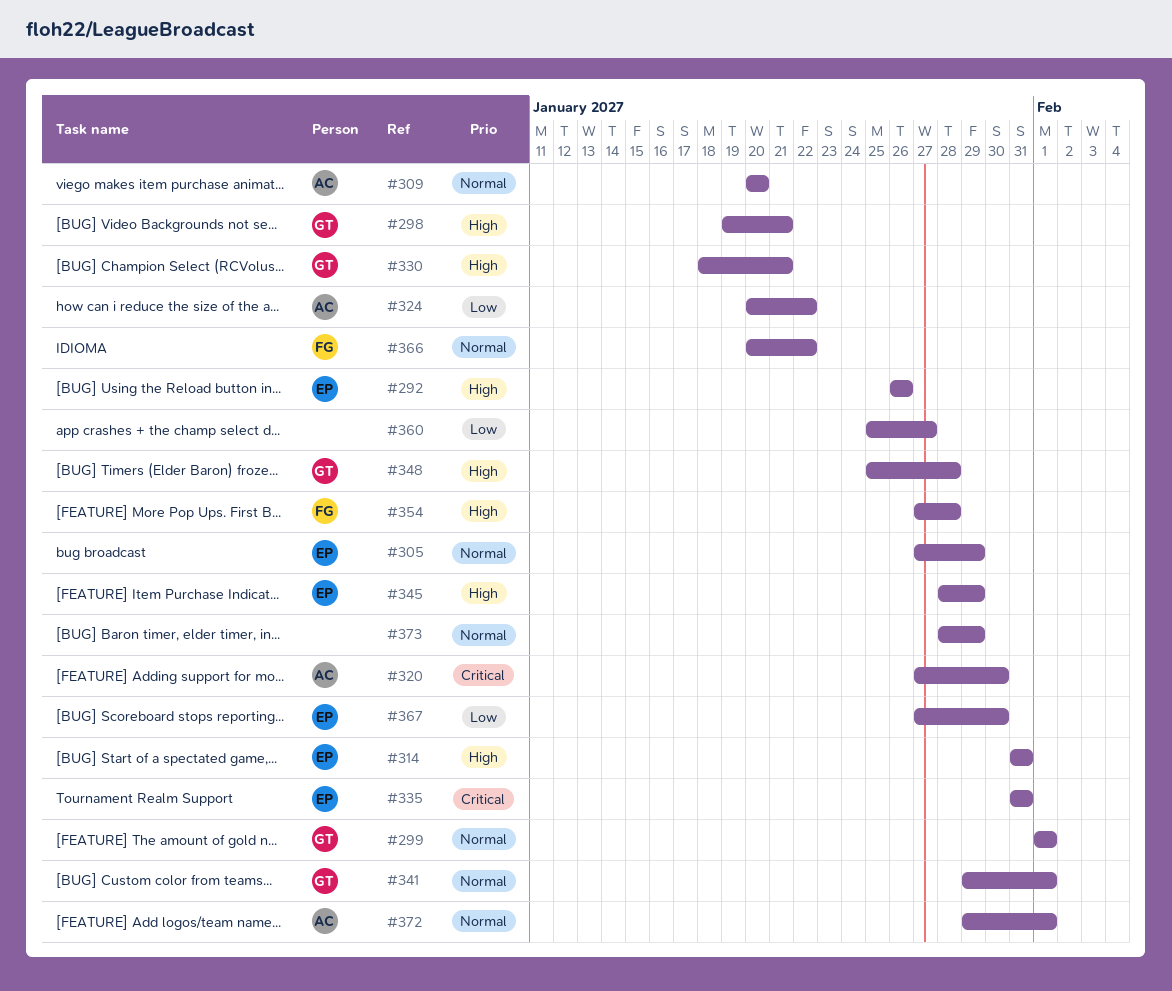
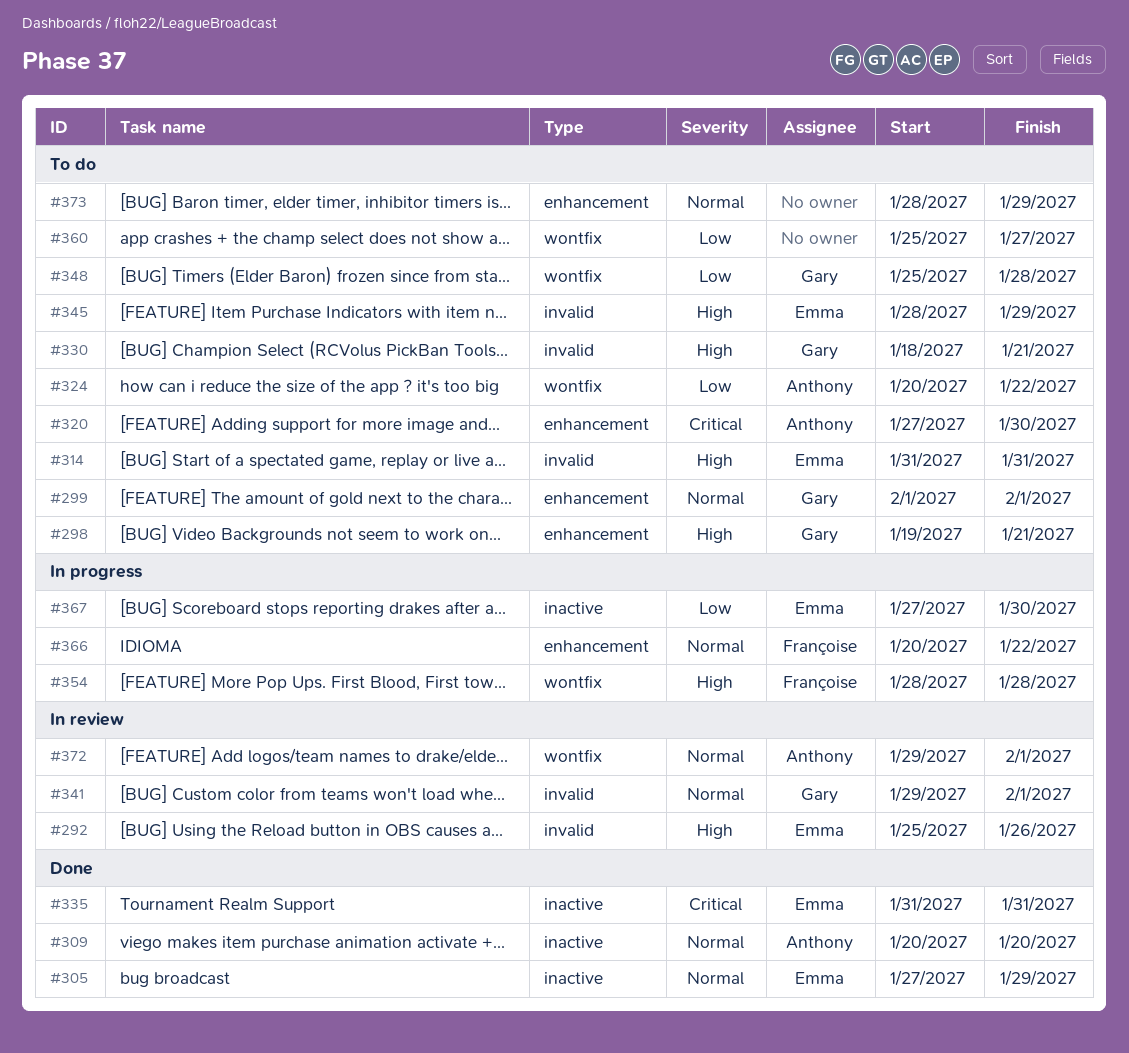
#292, start: Jan 26 -> Jan 25
#348, priority: High -> Low
#354, start: Jan 27 -> Jan 28

